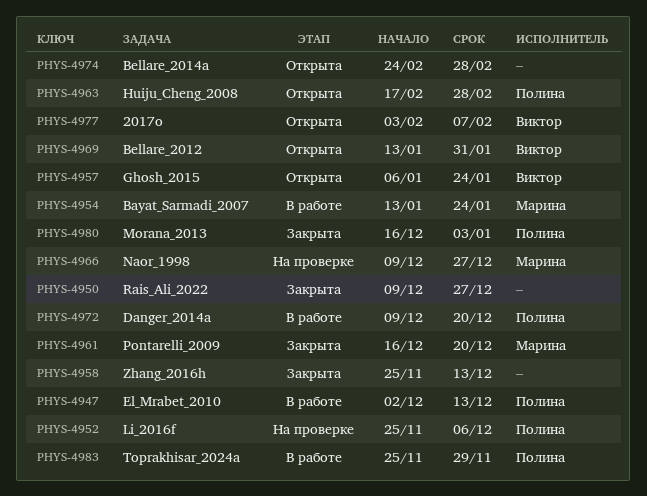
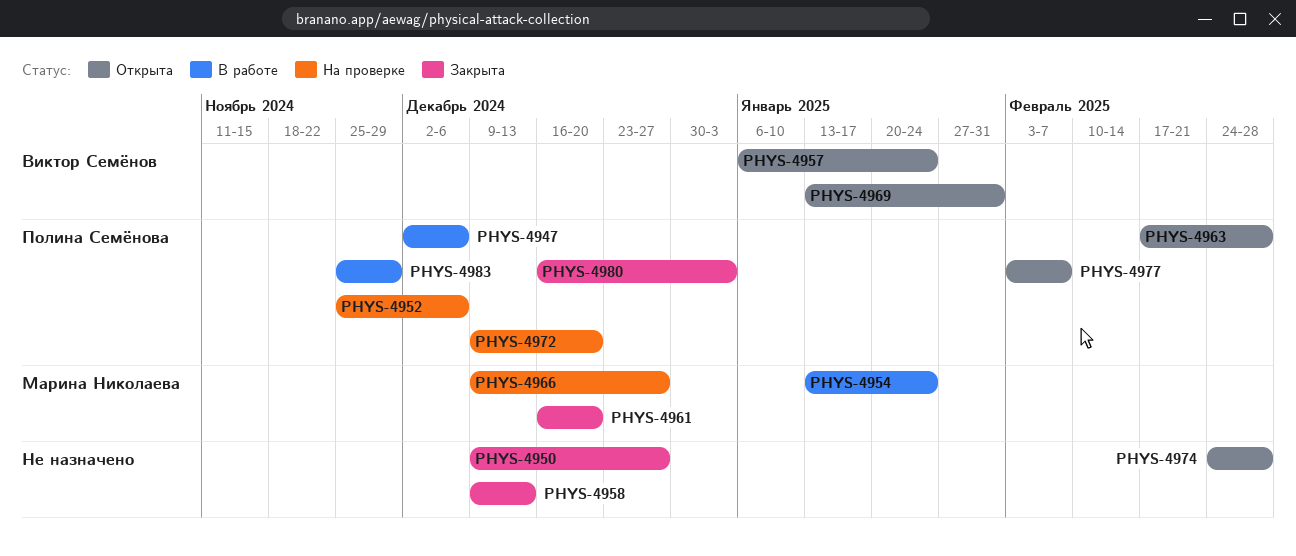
PHYS-4947, due: Dec 13 -> Dec 6
PHYS-4958, start: Nov 25 -> Dec 9
PHYS-4972, status: В работе -> На проверке
PHYS-4977, owner: Виктор Семёнов -> Полина Семёнова

